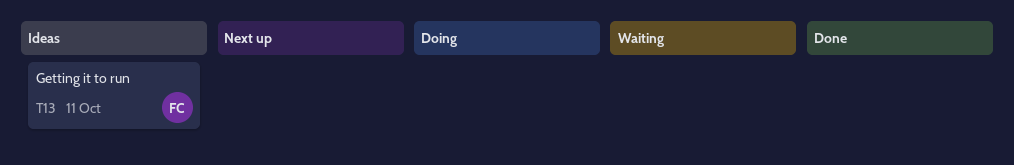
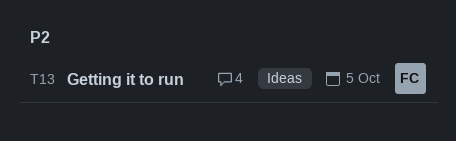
T13, due: Oct 11 -> Oct 5

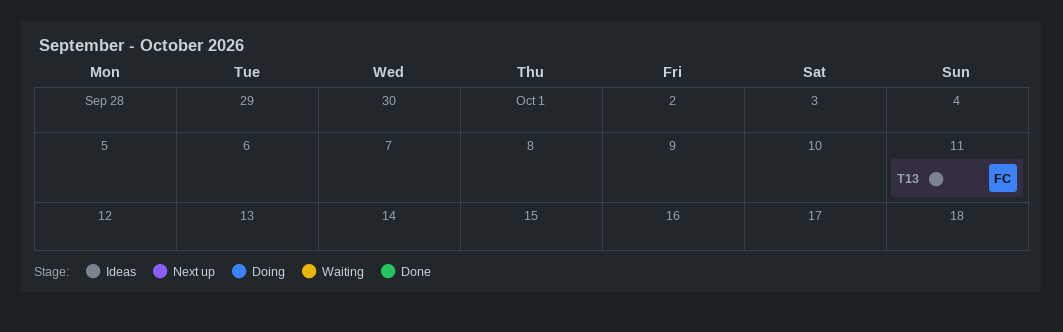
T13, due: Oct 5 -> Oct 11

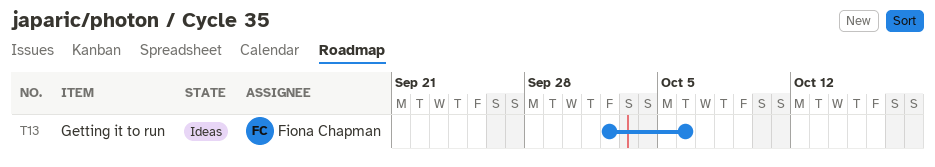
T13, due: Oct 11 -> Oct 6

